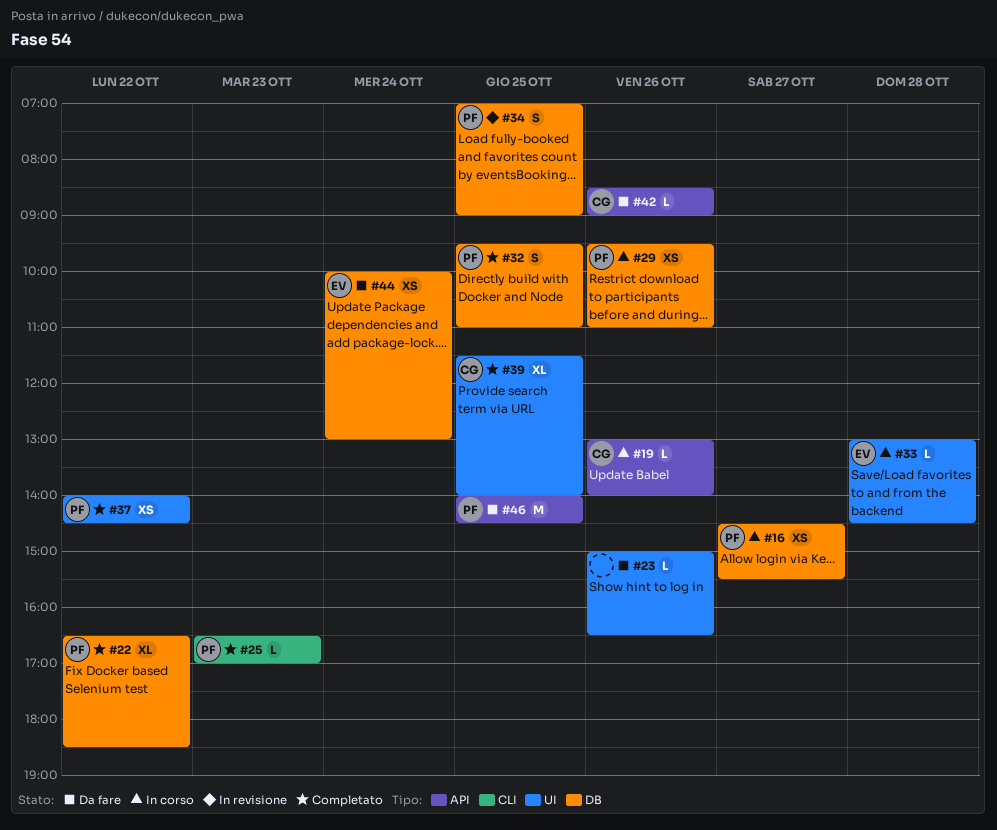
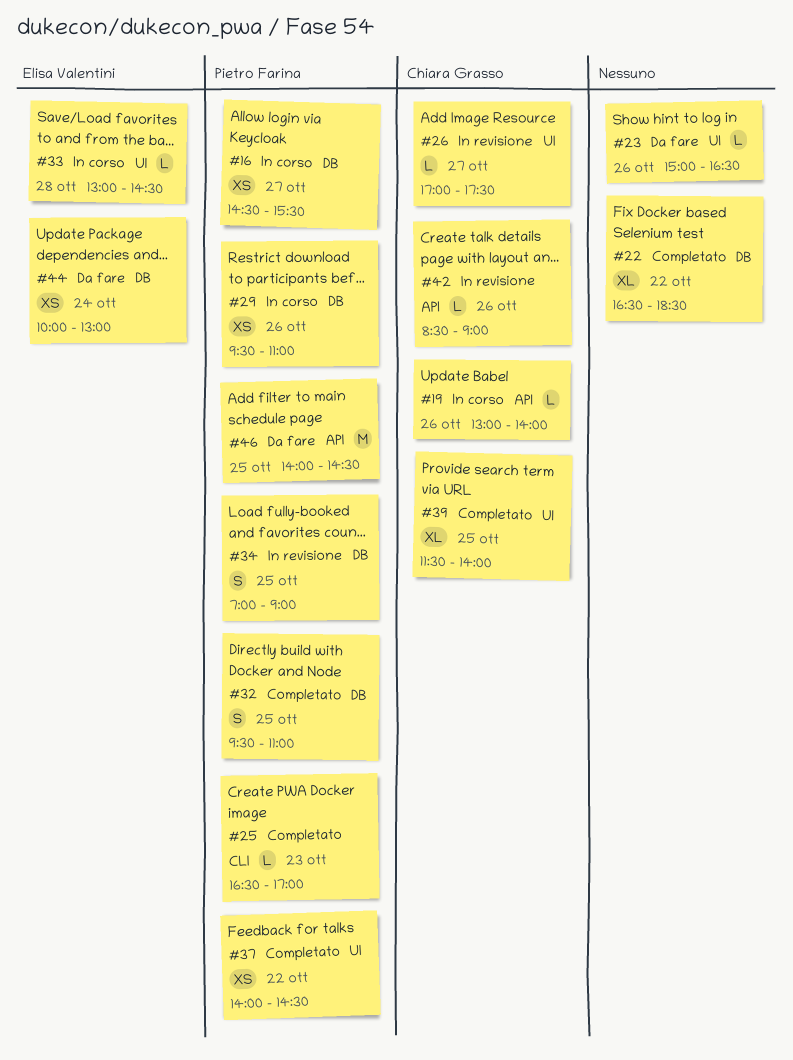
#22, owner: Pietro Farina -> none
#26: none -> present
#42, status: Da fare -> In revisione

